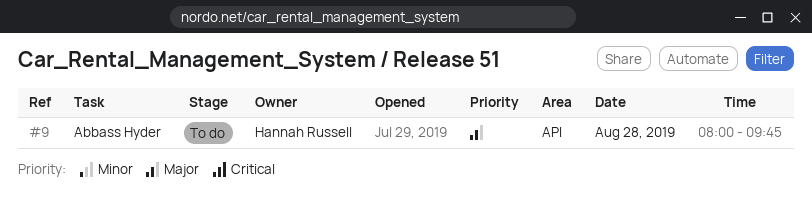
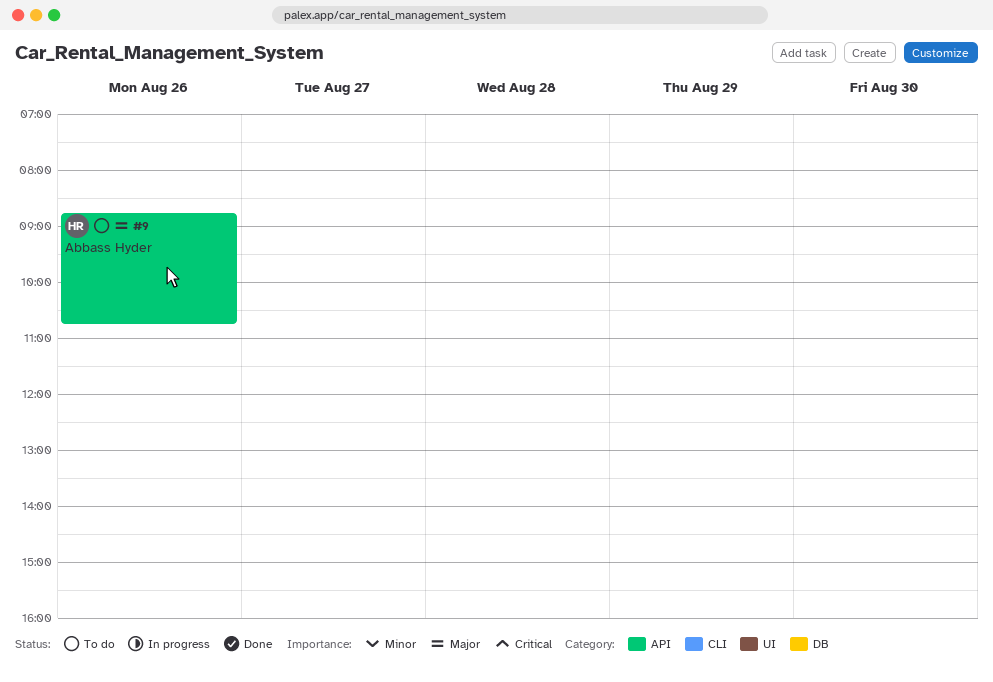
#9, day: Aug 28 -> Aug 26
#9, begins: 08:00 -> 08:45
#9, ends: 09:45 -> 10:45

